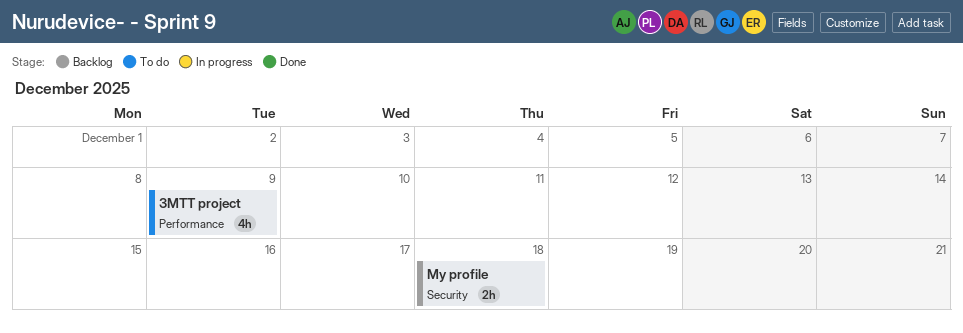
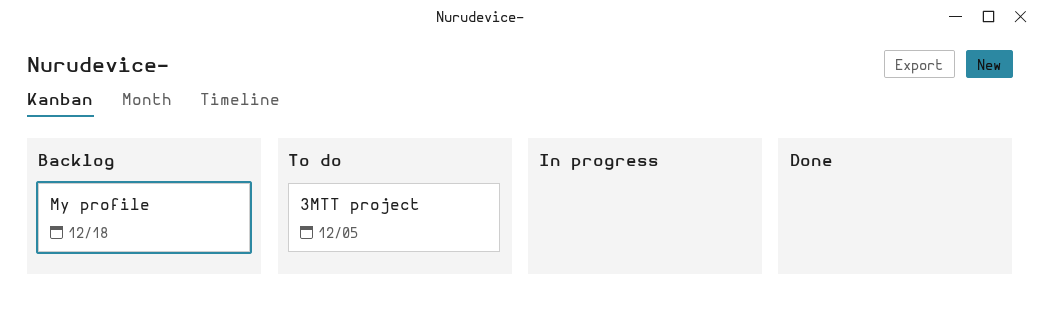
3MTT project, due: Dec 9 -> Dec 5

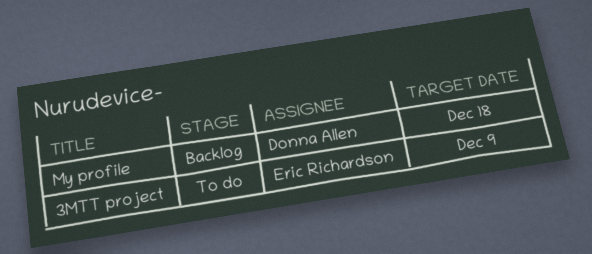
3MTT project, due: Dec 5 -> Dec 9

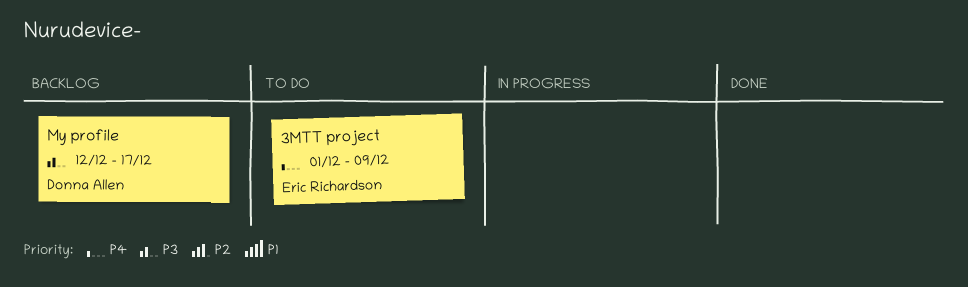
My profile, due: Dec 18 -> Dec 17

